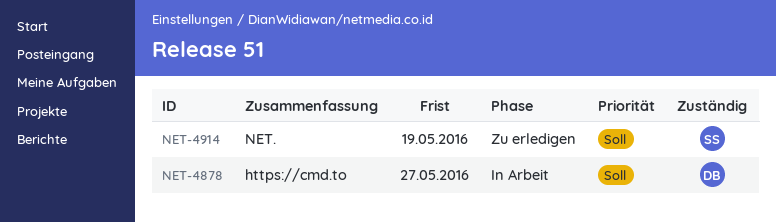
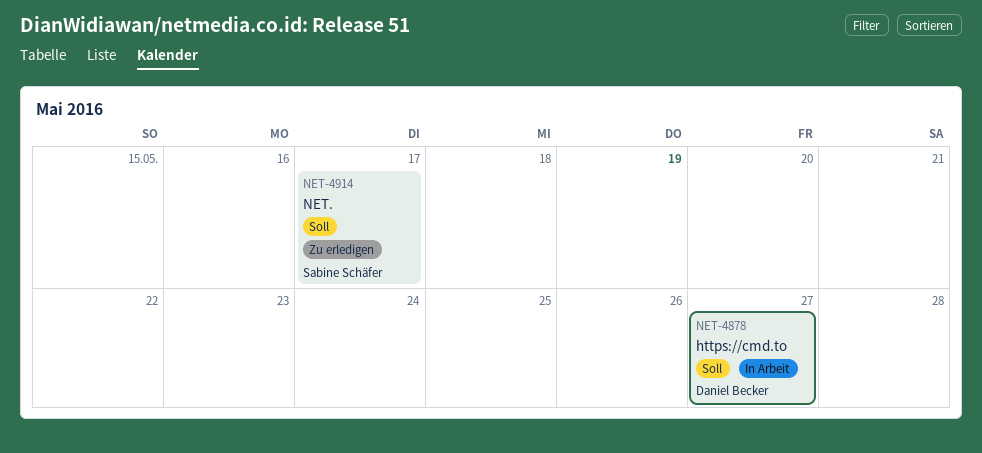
NET-4914, due: May 19 -> May 17

